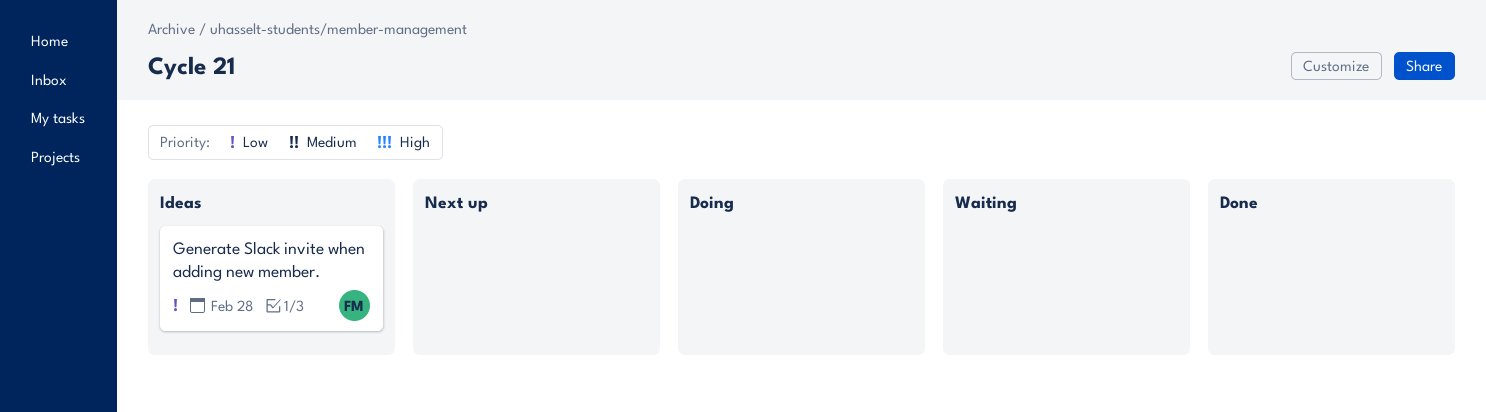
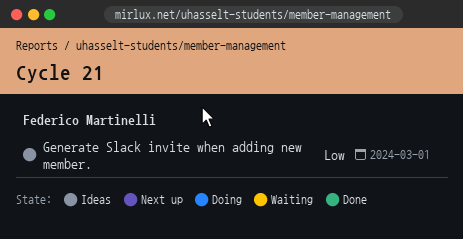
Generate Slack invite when adding new member., due: Feb 28 -> Mar 1

